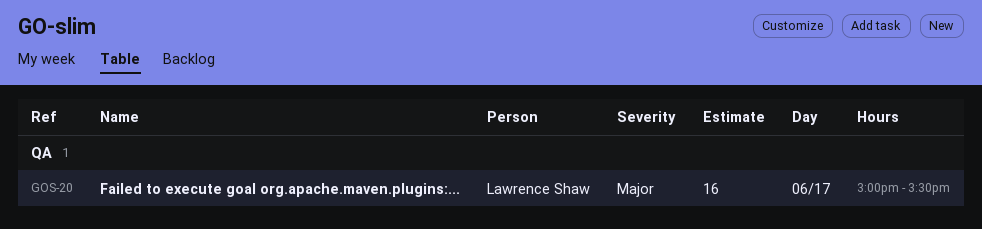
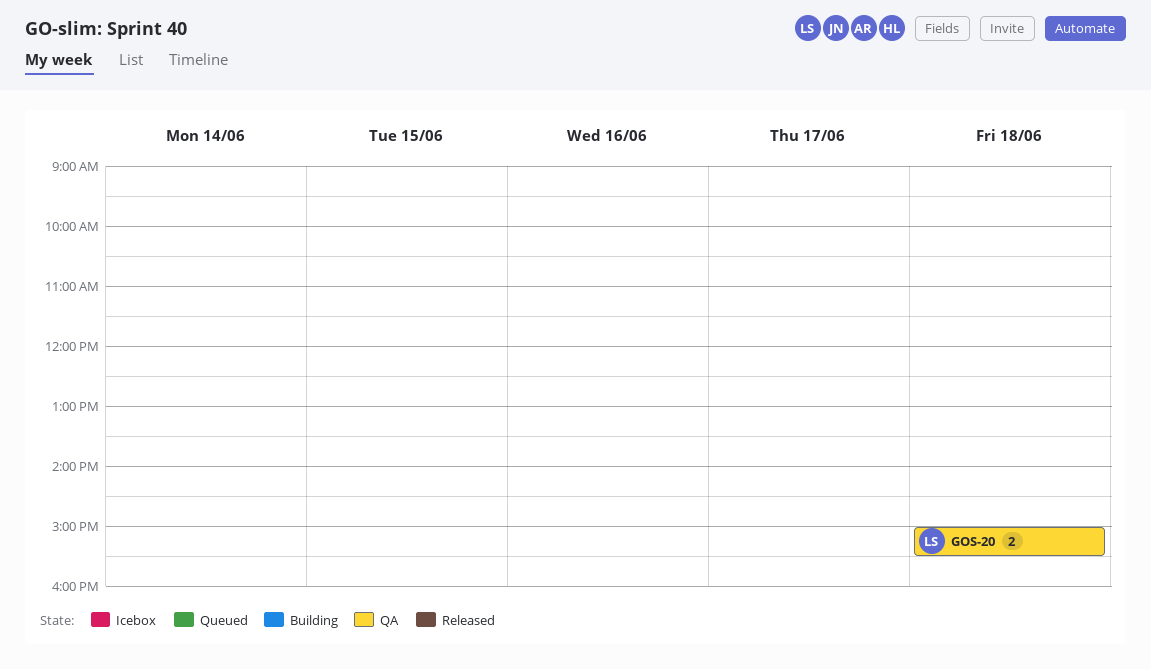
GOS-20, estimate: 16 -> 2
GOS-20, day: Jun 17 -> Jun 18

